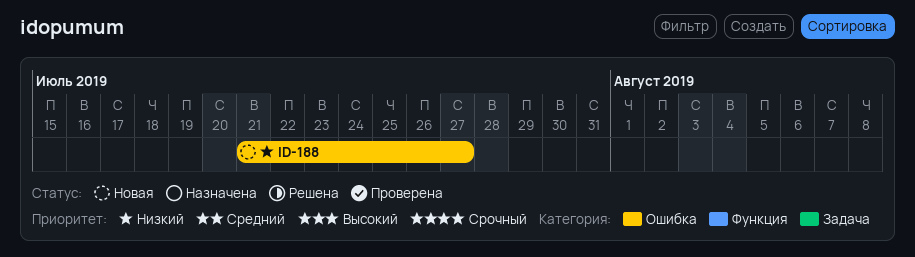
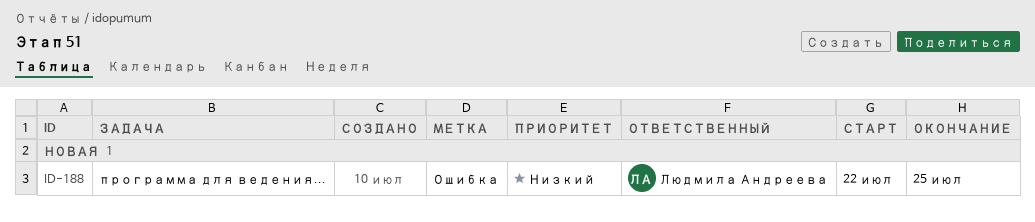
ID-188, start: Jul 21 -> Jul 22
ID-188, due: Jul 27 -> Jul 25

